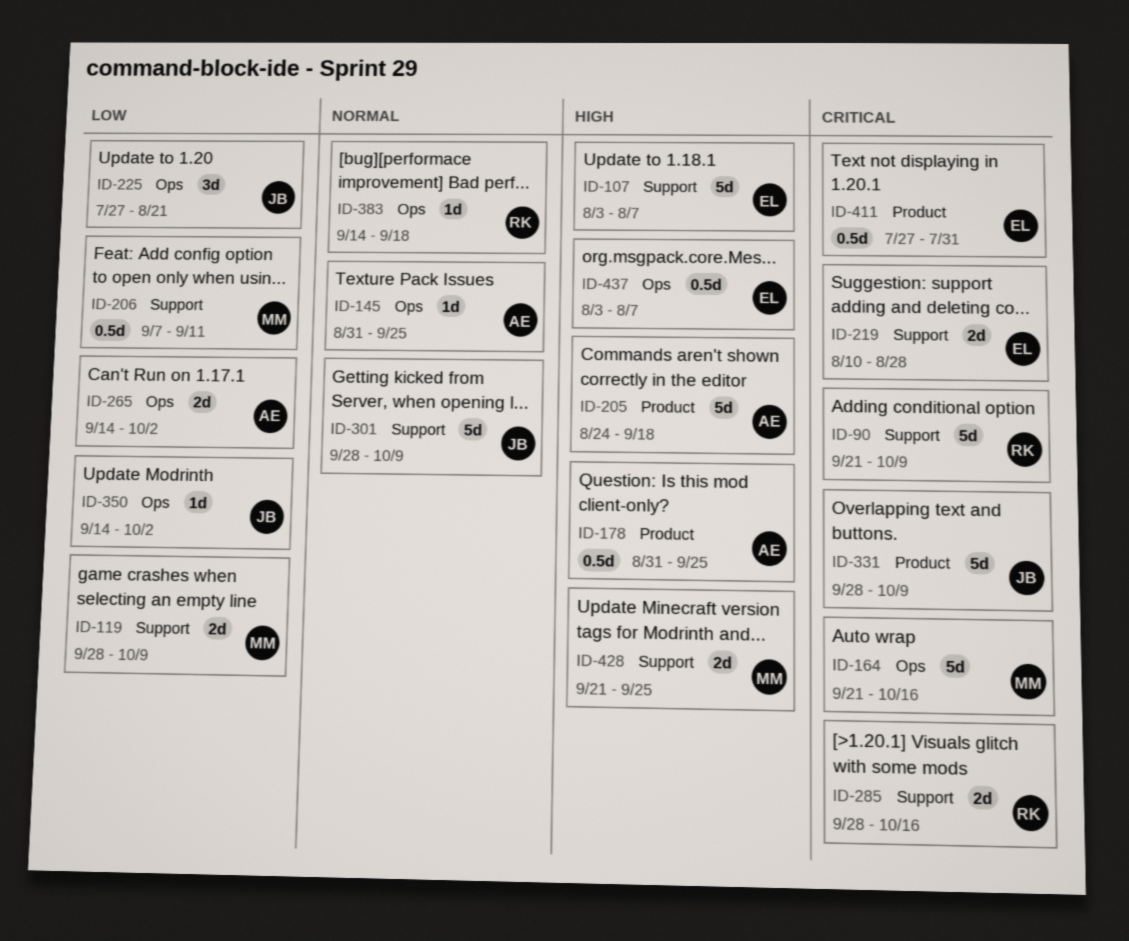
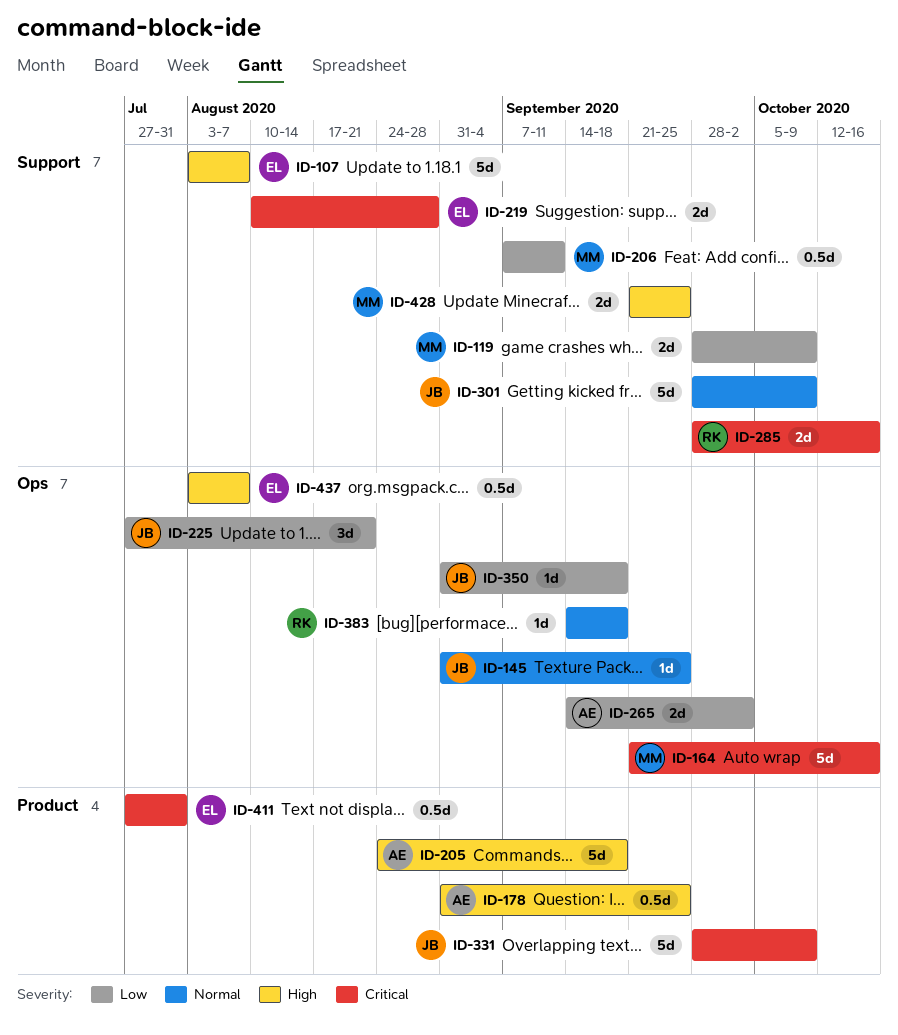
ID-90: present -> none
ID-145, owner: AE -> JB
ID-350, start: Sep 14 -> Aug 31
ID-350, due: Oct 2 -> Sep 18

